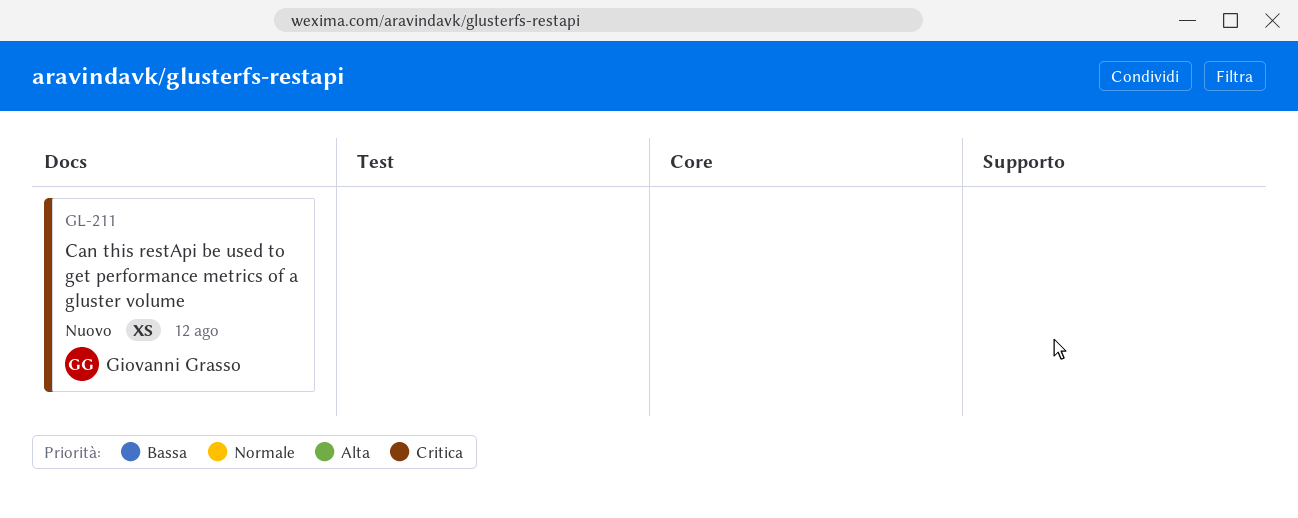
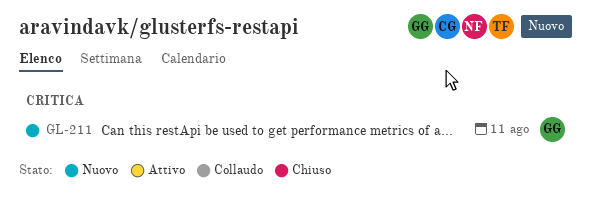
GL-211, due: Aug 12 -> Aug 11

